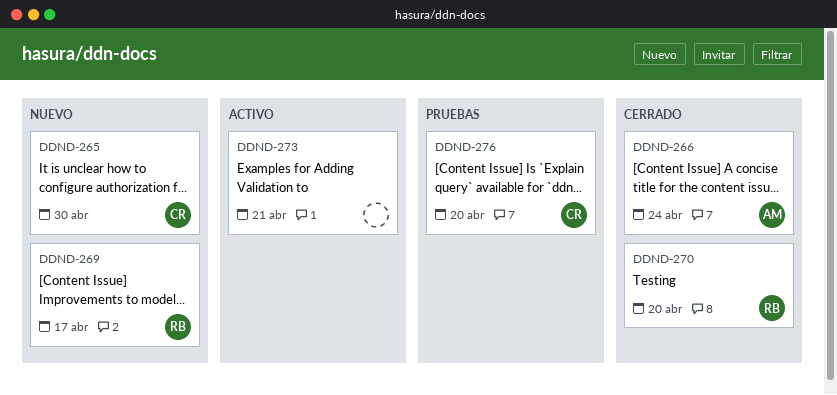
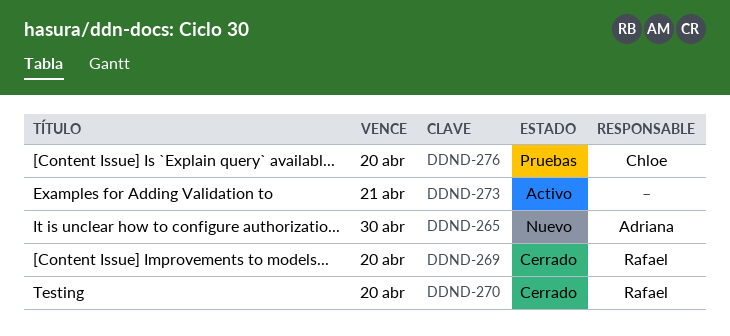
DDND-265, owner: Chloe -> Adriana
DDND-266: present -> none
DDND-269, status: Nuevo -> Cerrado
DDND-269, due: Apr 17 -> Apr 20

